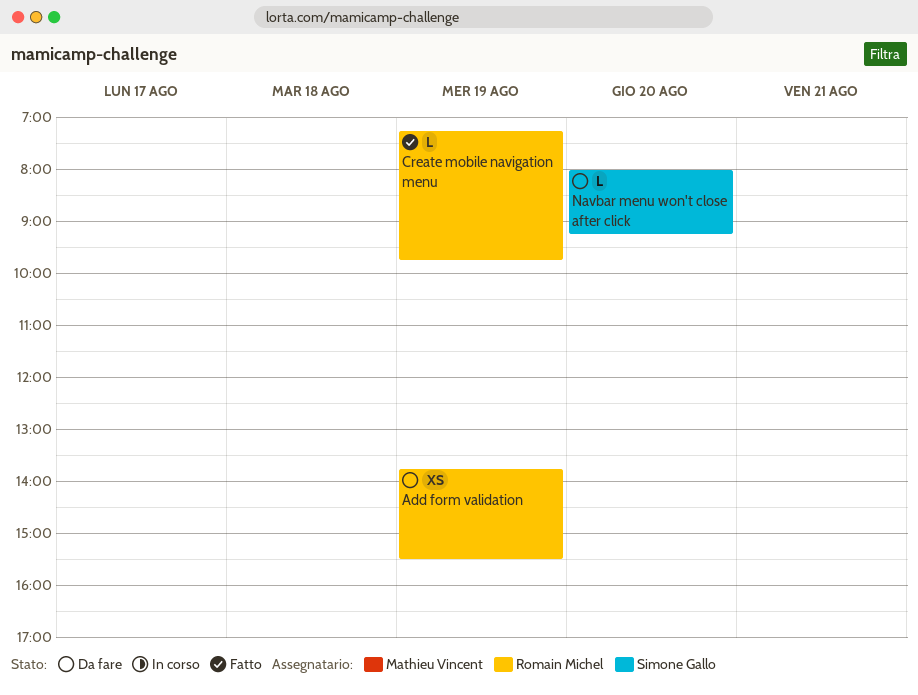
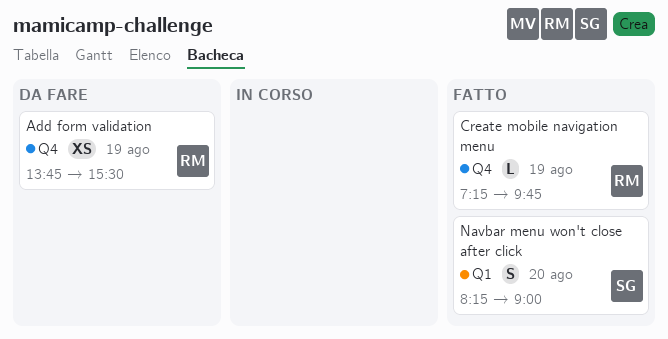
Navbar menu won't close after click, status: Da fare -> Fatto
Navbar menu won't close after click, estimate: L -> S
Navbar menu won't close after click, begins: 08:00 -> 08:15
Navbar menu won't close after click, ends: 09:15 -> 09:00

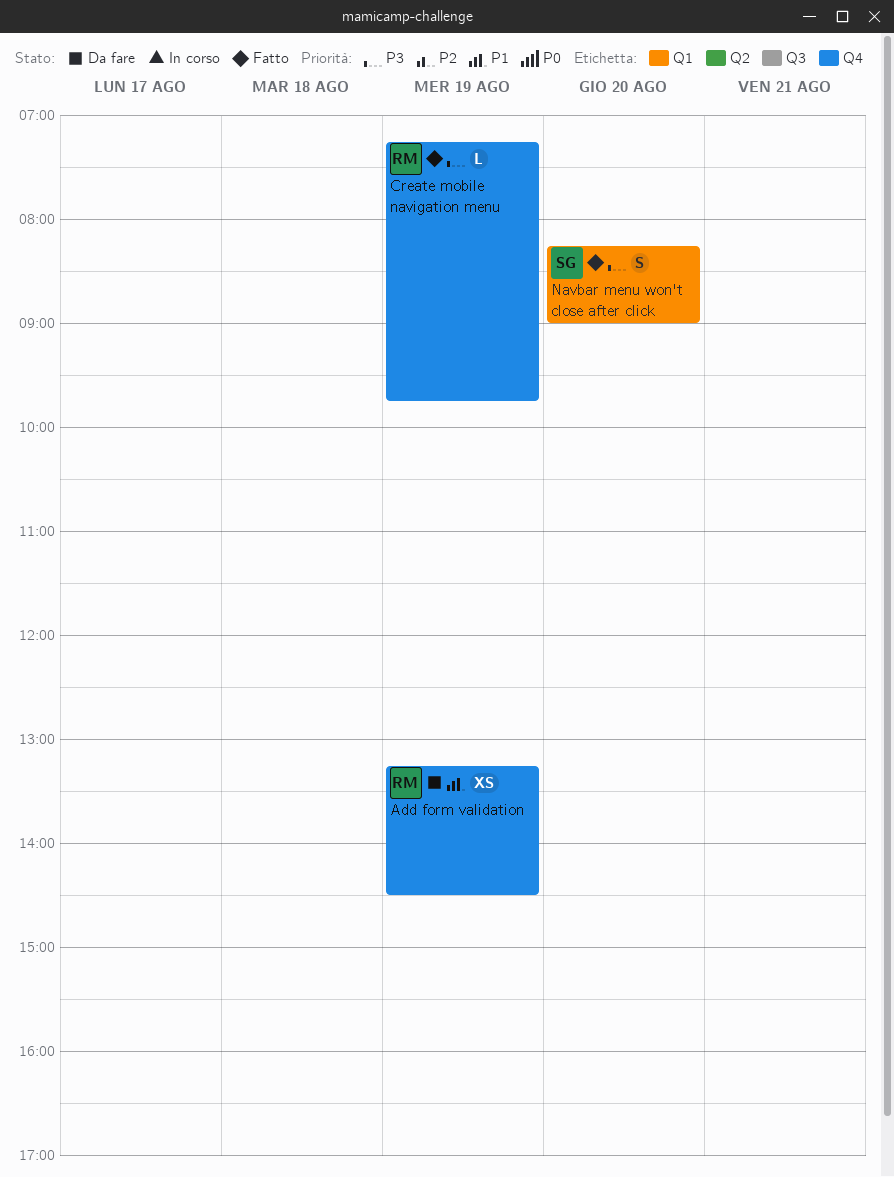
Add form validation, begins: 13:45 -> 13:15
Add form validation, ends: 15:30 -> 14:30

